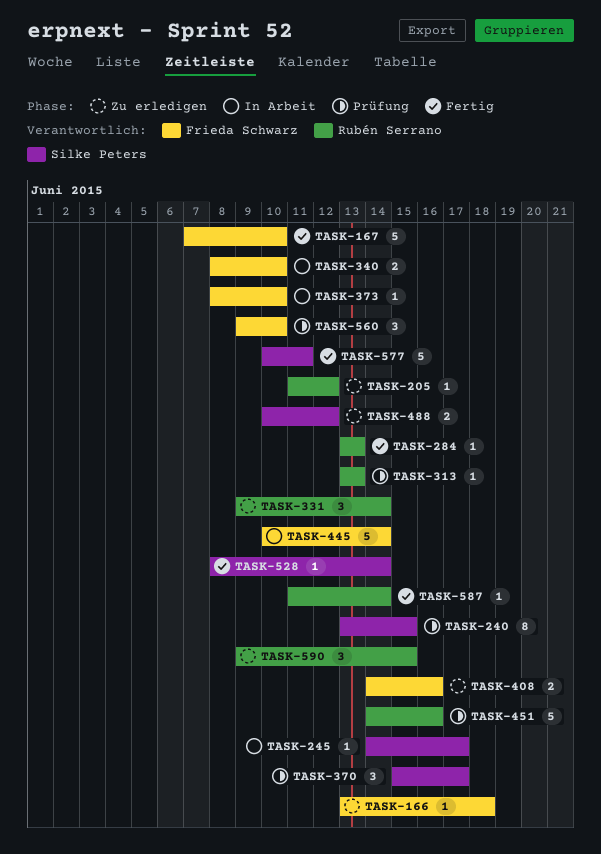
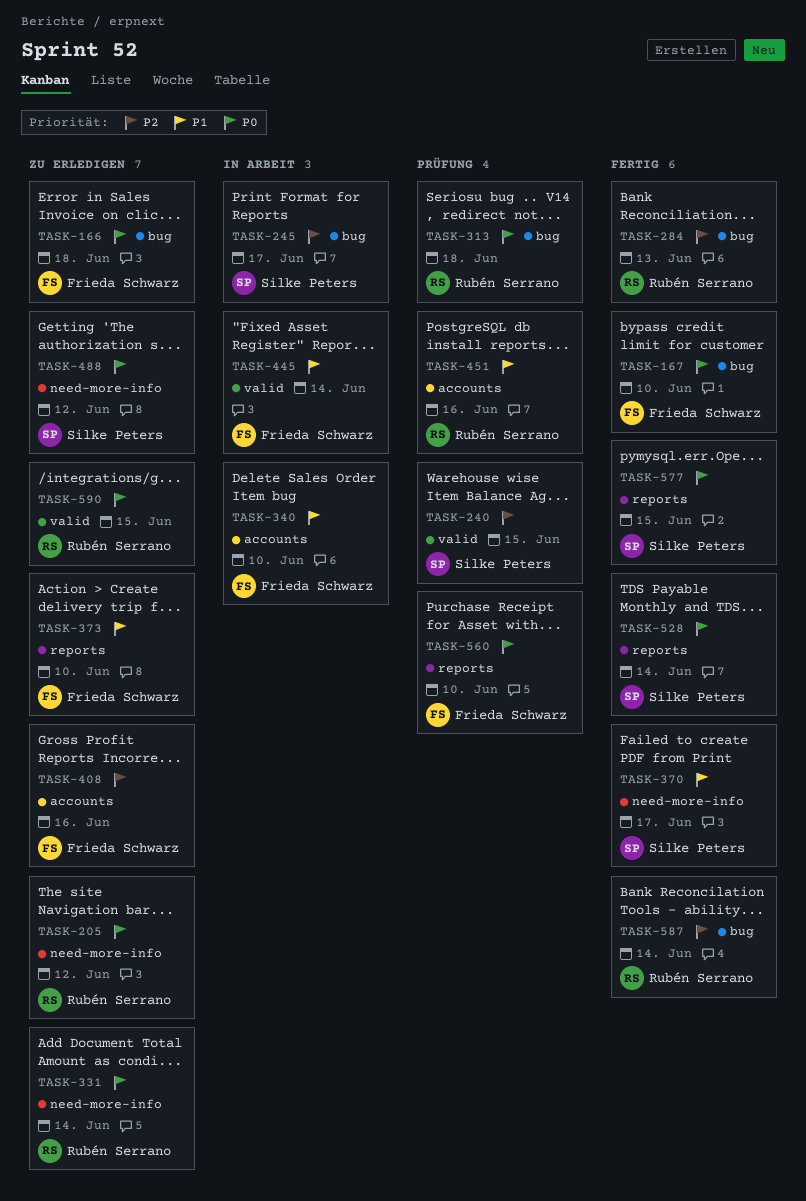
TASK-313, due: Jun 13 -> Jun 18
TASK-370, status: Prüfung -> Fertig
TASK-373, status: In Arbeit -> Zu erledigen
TASK-577, due: Jun 11 -> Jun 15

